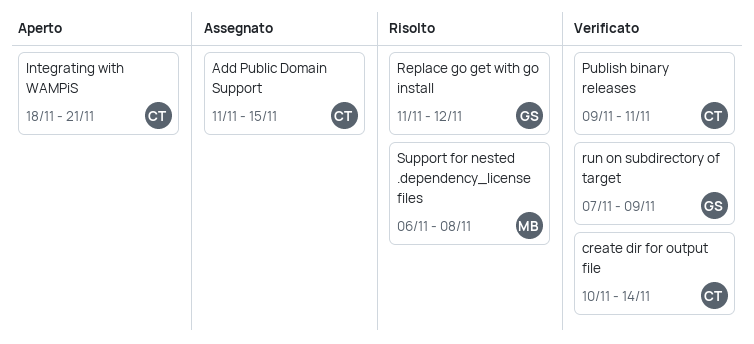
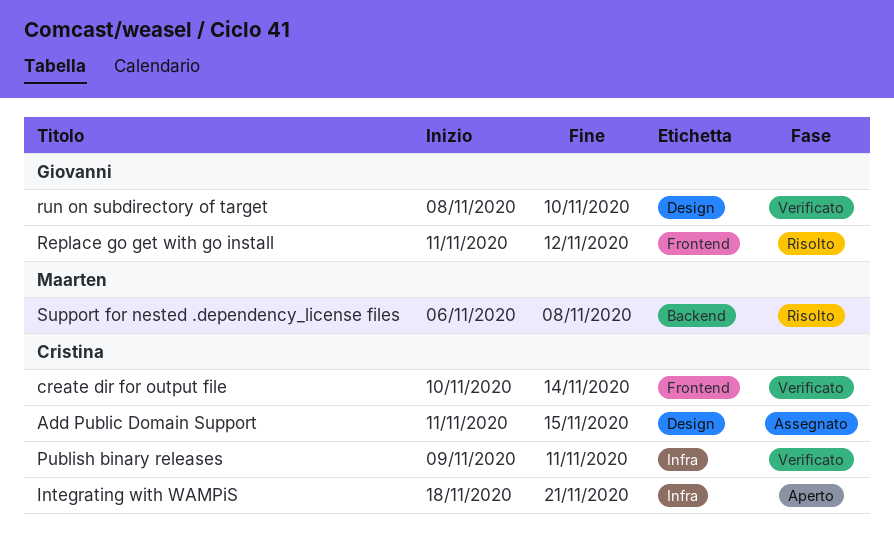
run on subdirectory of target, start: Nov 7 -> Nov 8
run on subdirectory of target, due: Nov 9 -> Nov 10

